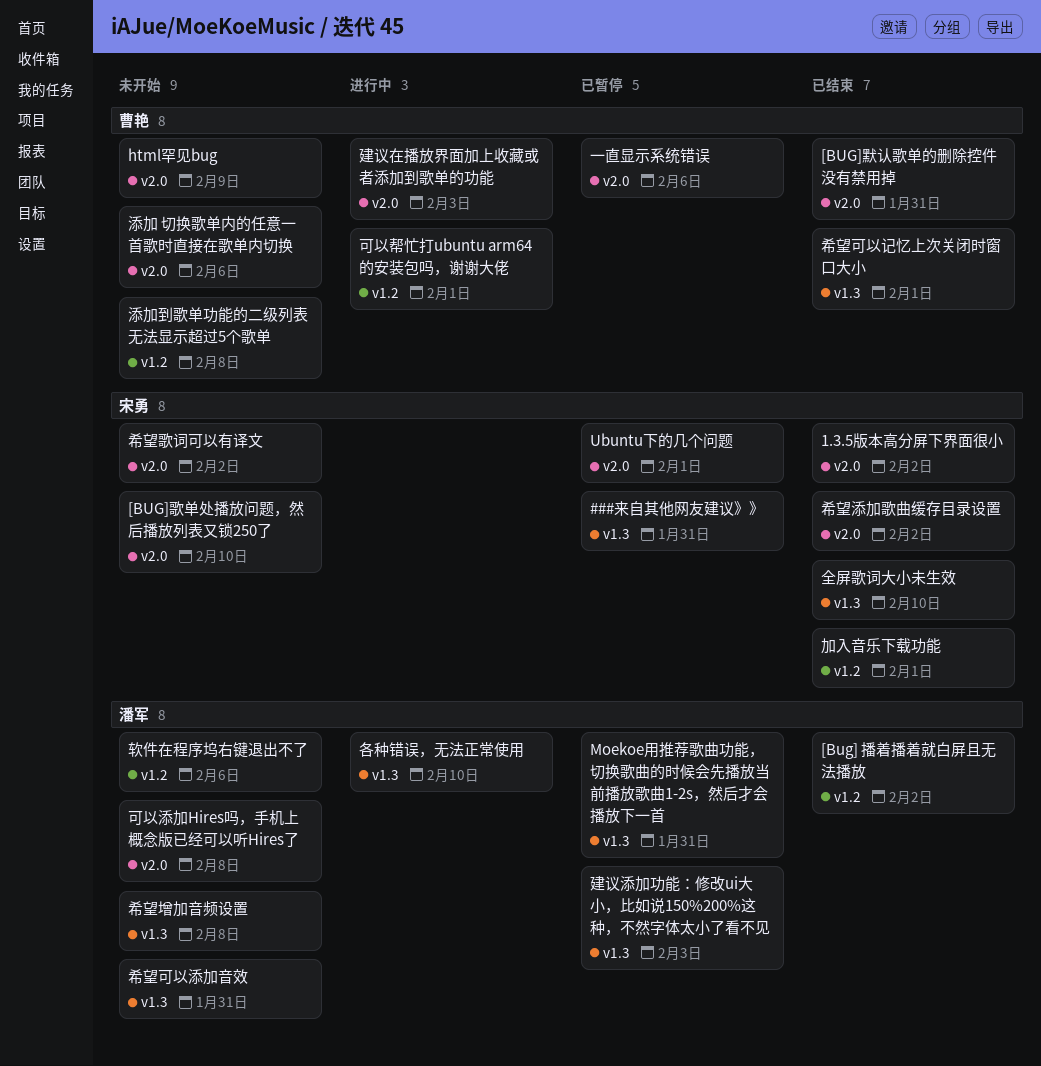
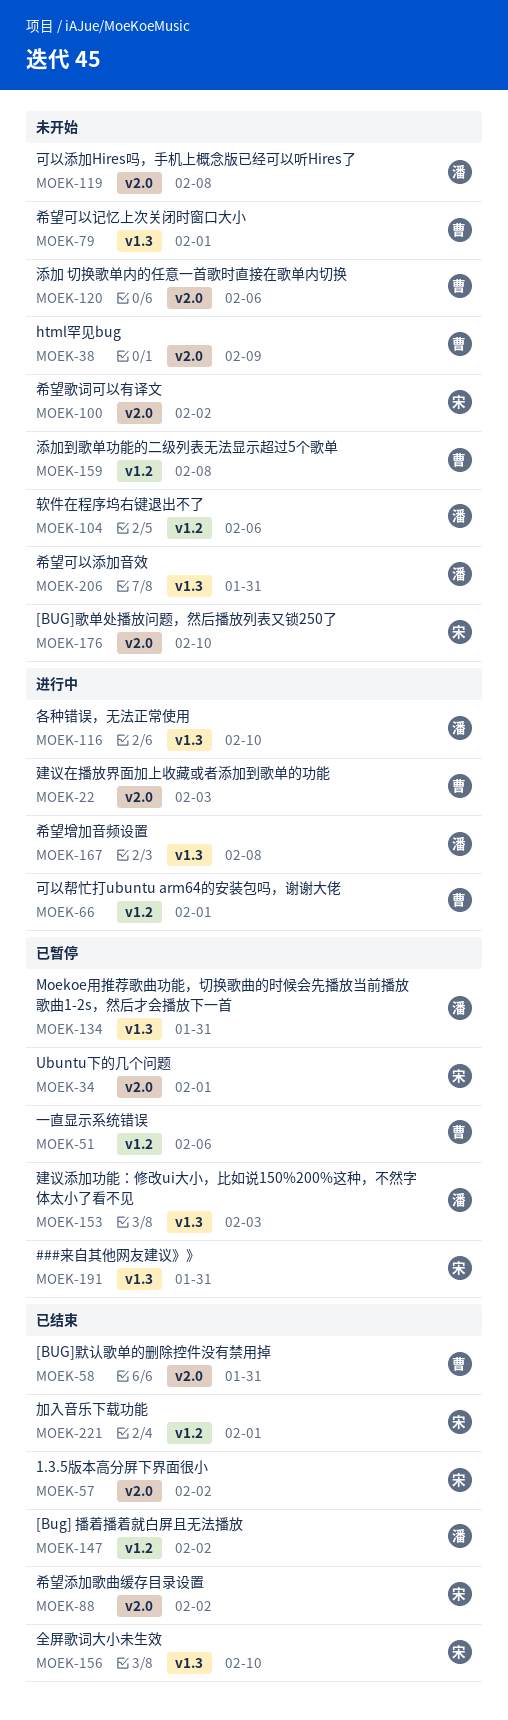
一直显示系统错误, label: v2.0 -> v1.2
希望可以记忆上次关闭时窗口大小, status: 已结束 -> 未开始
希望增加音频设置, status: 未开始 -> 进行中

